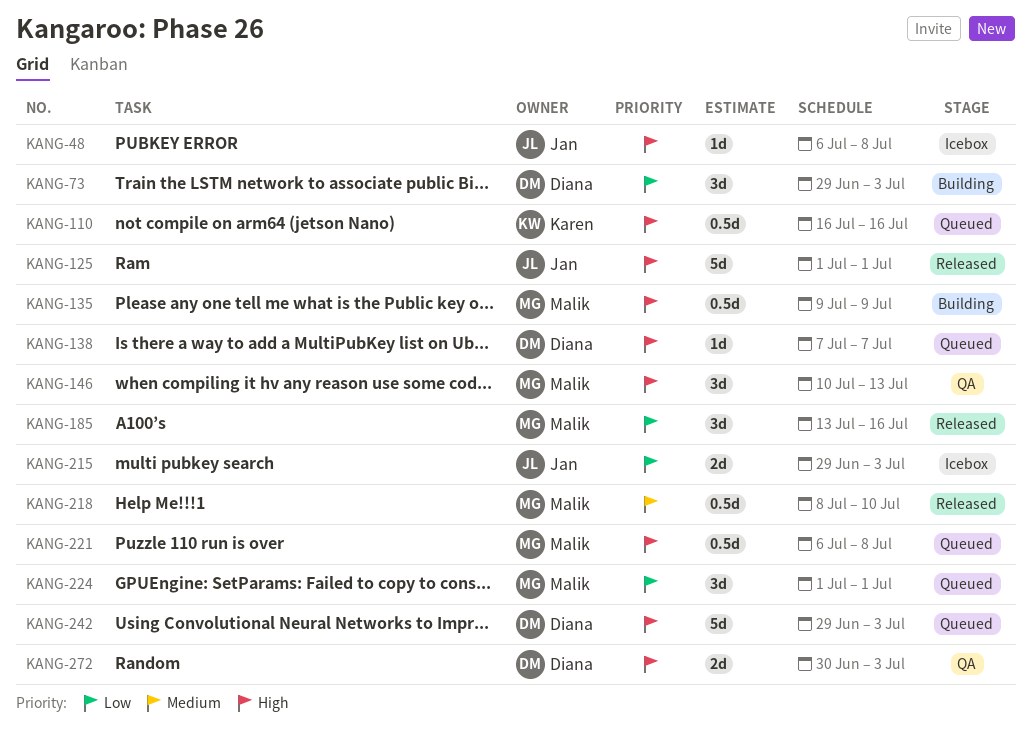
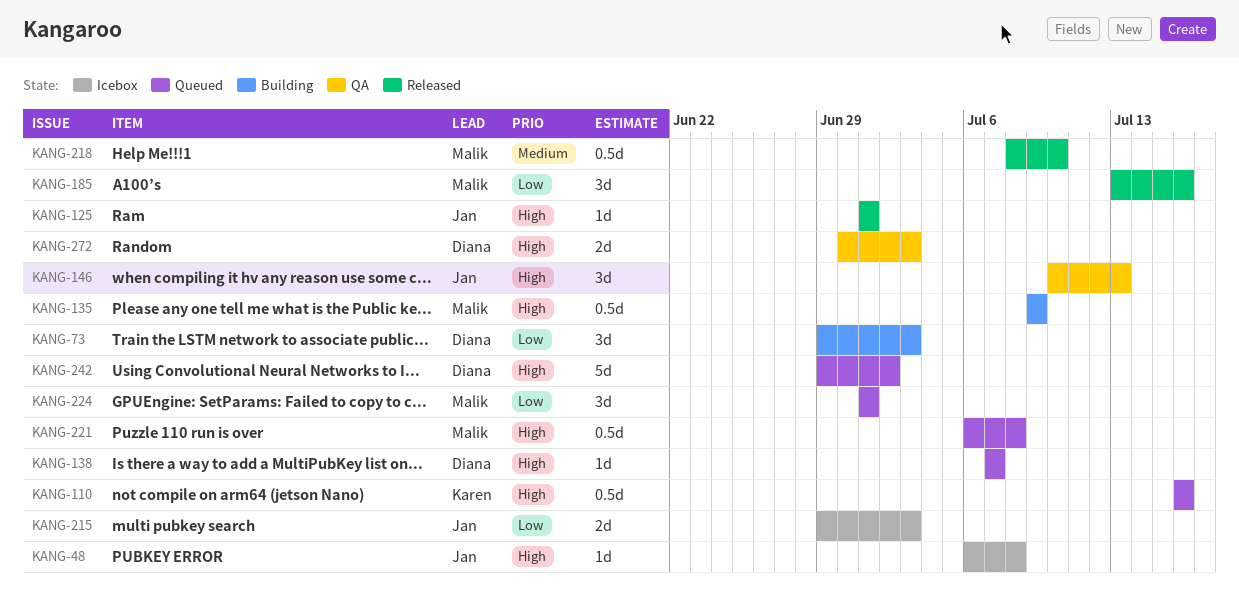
KANG-125, estimate: 5d -> 1d
KANG-146, owner: Malik -> Jan
KANG-242, due: Jul 3 -> Jul 2

